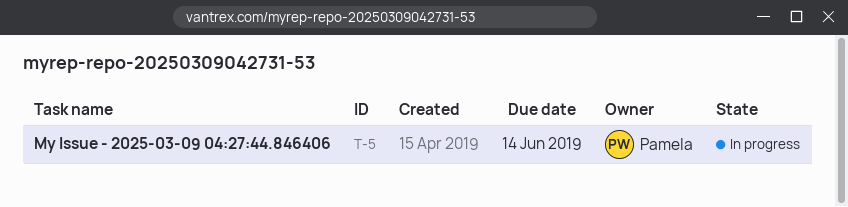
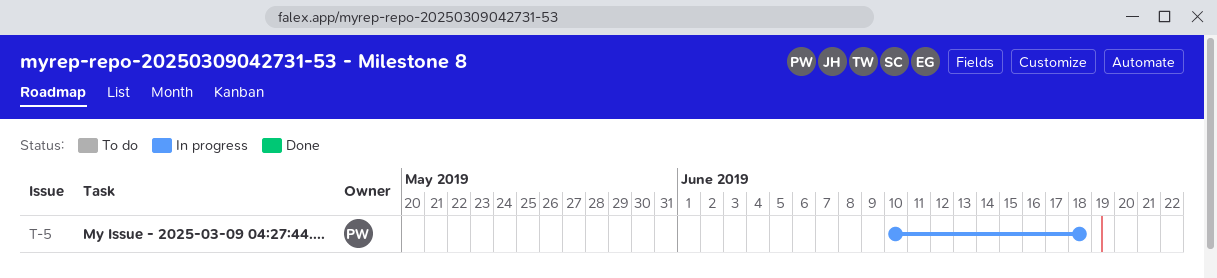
T-5, due: Jun 14 -> Jun 18

